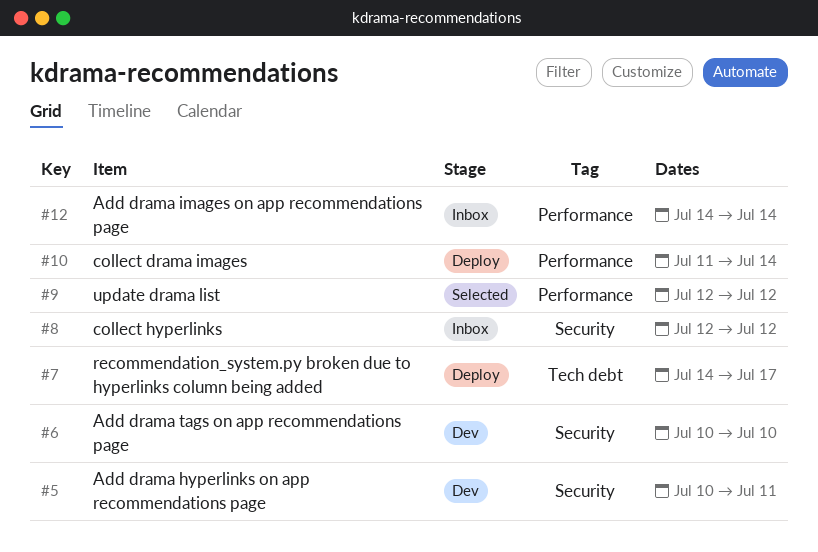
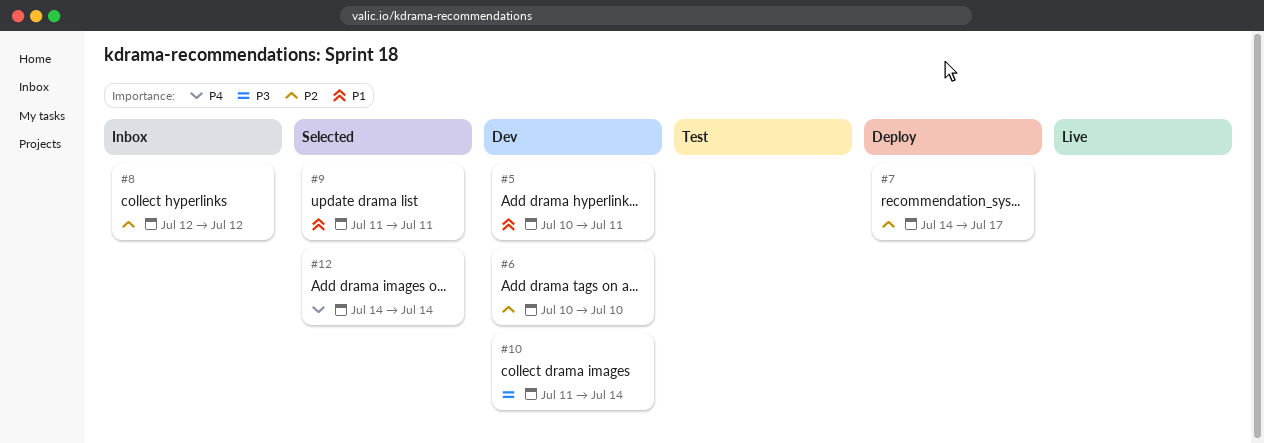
#9, start: Jul 12 -> Jul 11
#9, due: Jul 12 -> Jul 11
#10, status: Deploy -> Dev
#12, status: Inbox -> Selected

